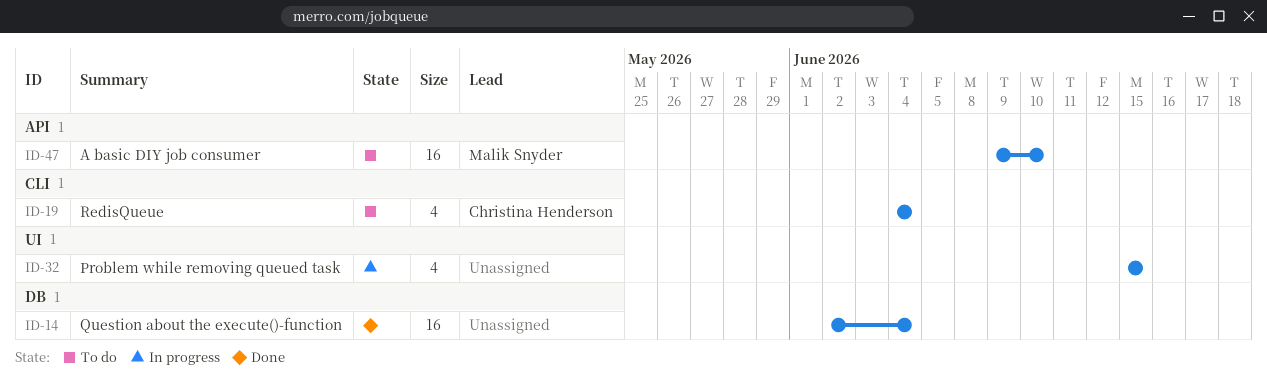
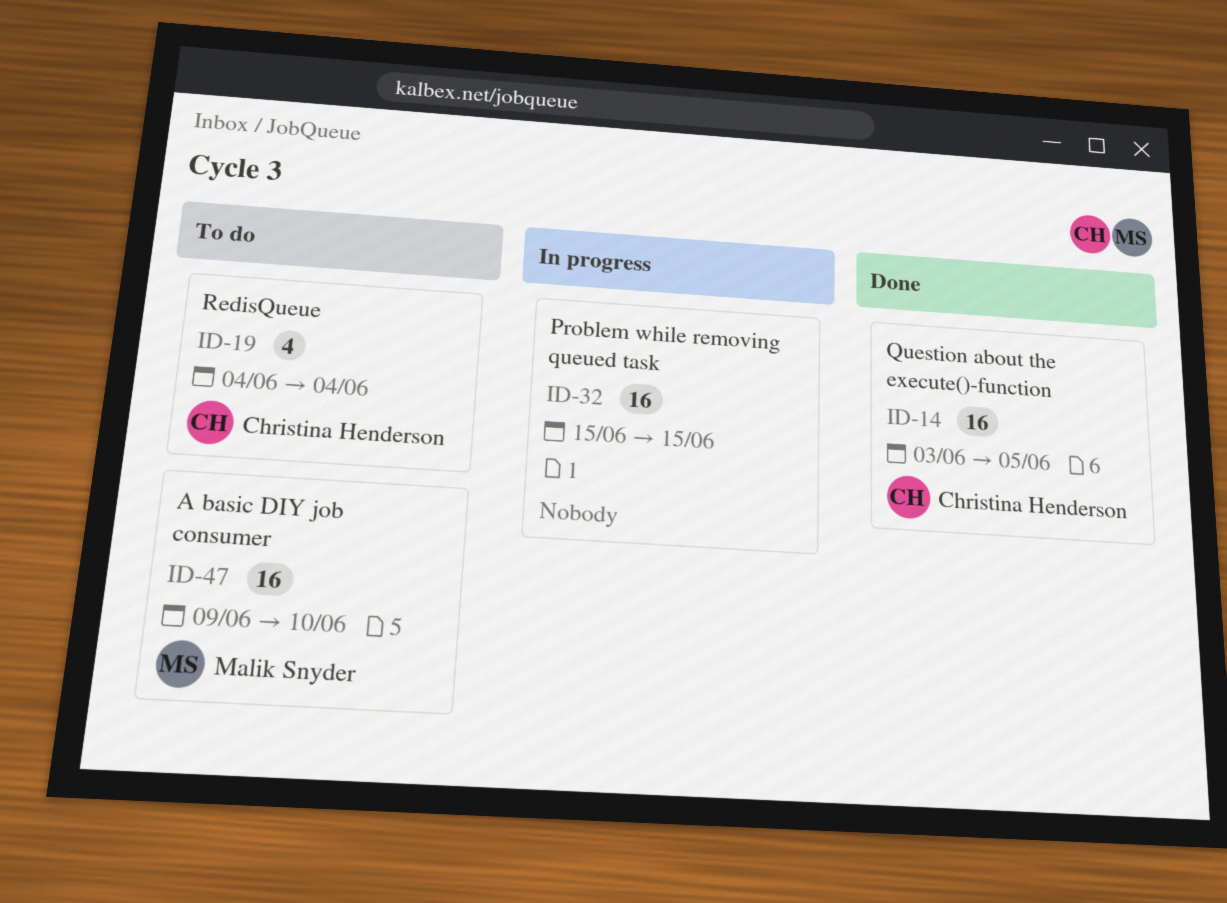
ID-14, owner: none -> Christina Henderson
ID-14, start: Jun 2 -> Jun 3
ID-14, due: Jun 4 -> Jun 5
ID-32, estimate: 4 -> 16

